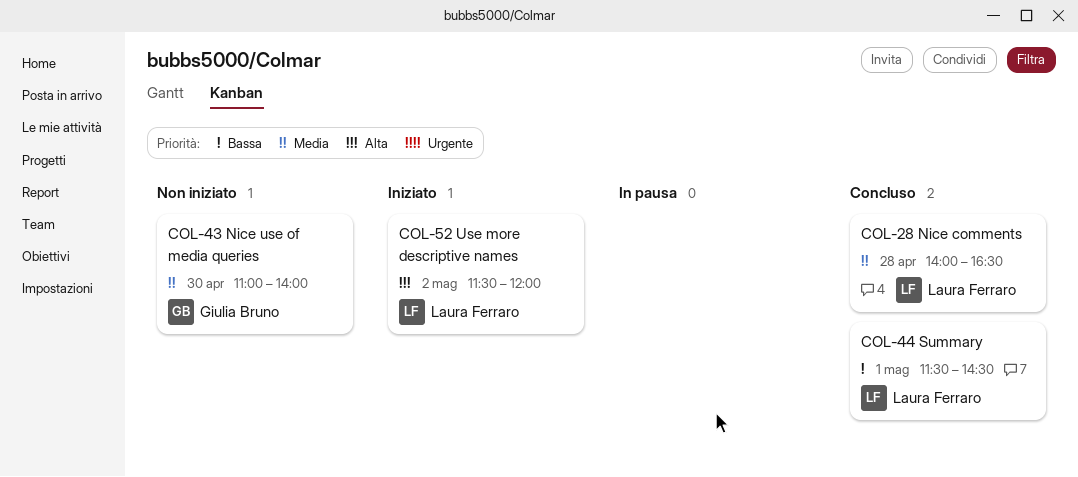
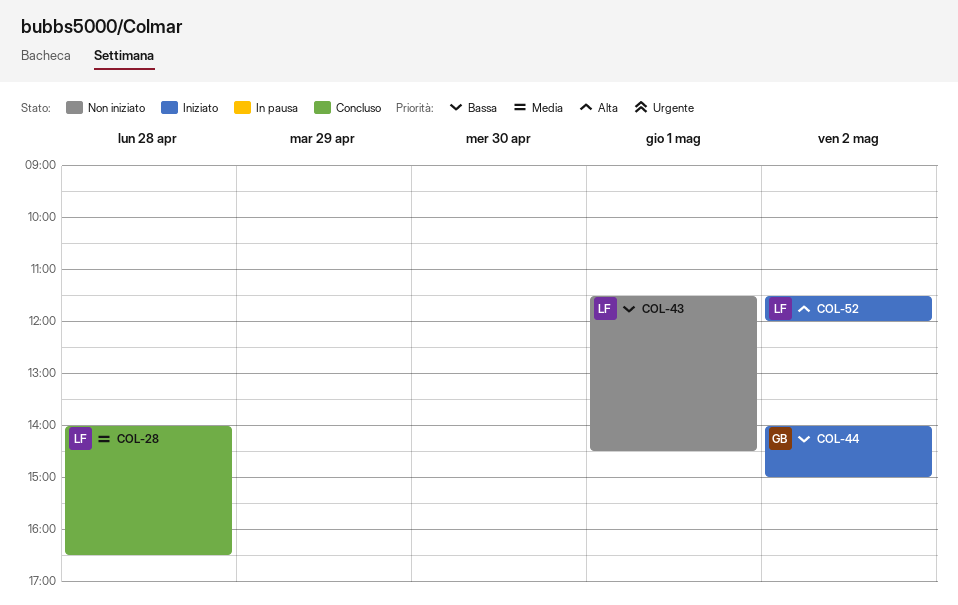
COL-43, owner: Giulia Bruno -> Laura Ferraro
COL-43, priority: Media -> Bassa
COL-43, day: Apr 30 -> May 1
COL-43, begins: 11:00 -> 11:30
COL-43, ends: 14:00 -> 14:30
COL-44, status: Concluso -> Iniziato
COL-44, owner: Laura Ferraro -> Giulia Bruno
COL-44, day: May 1 -> May 2
COL-44, begins: 11:30 -> 14:00
COL-44, ends: 14:30 -> 15:00

